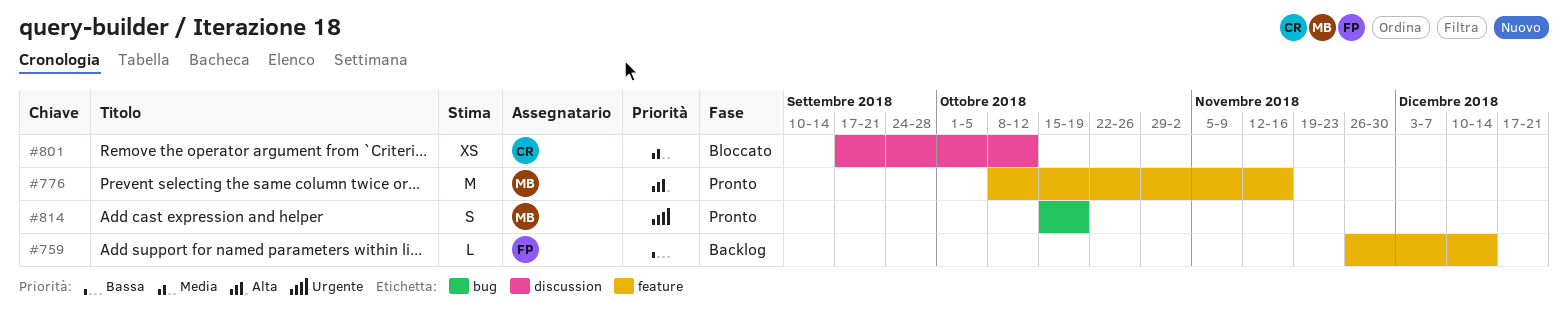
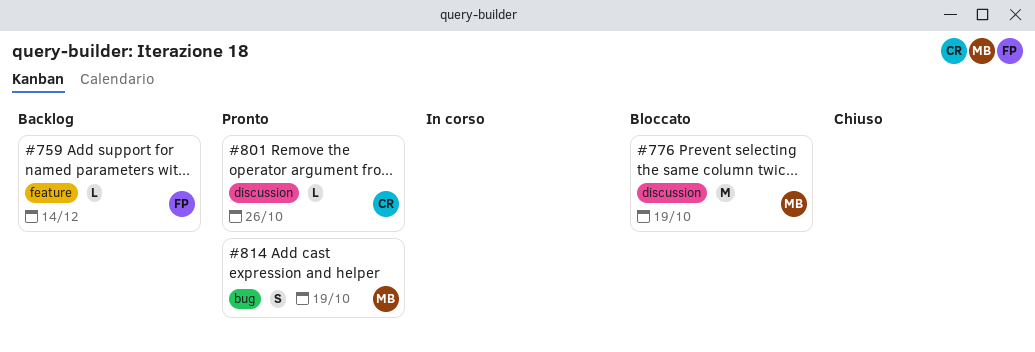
#776, status: Pronto -> Bloccato
#776, label: feature -> discussion
#776, due: Nov 16 -> Oct 19
#801, status: Bloccato -> Pronto
#801, estimate: XS -> L
#801, due: Oct 12 -> Oct 26

